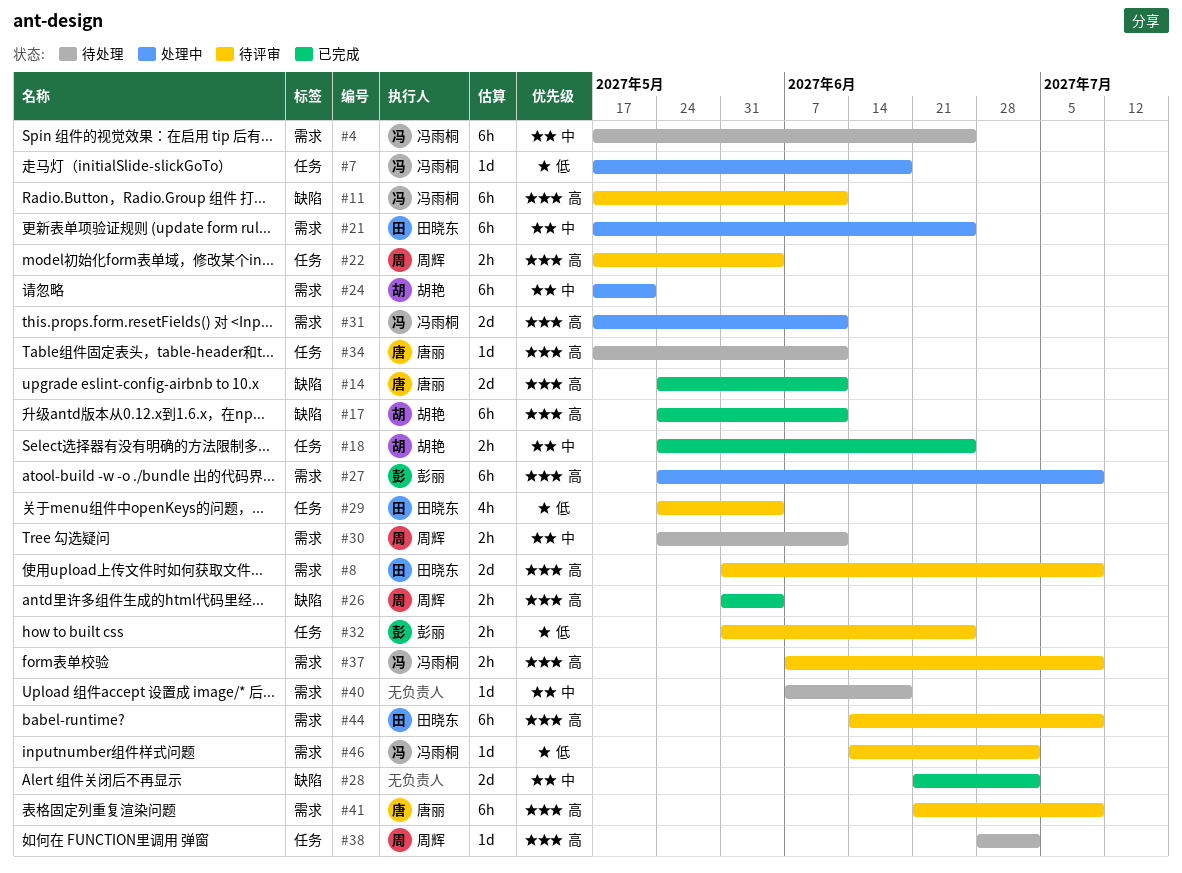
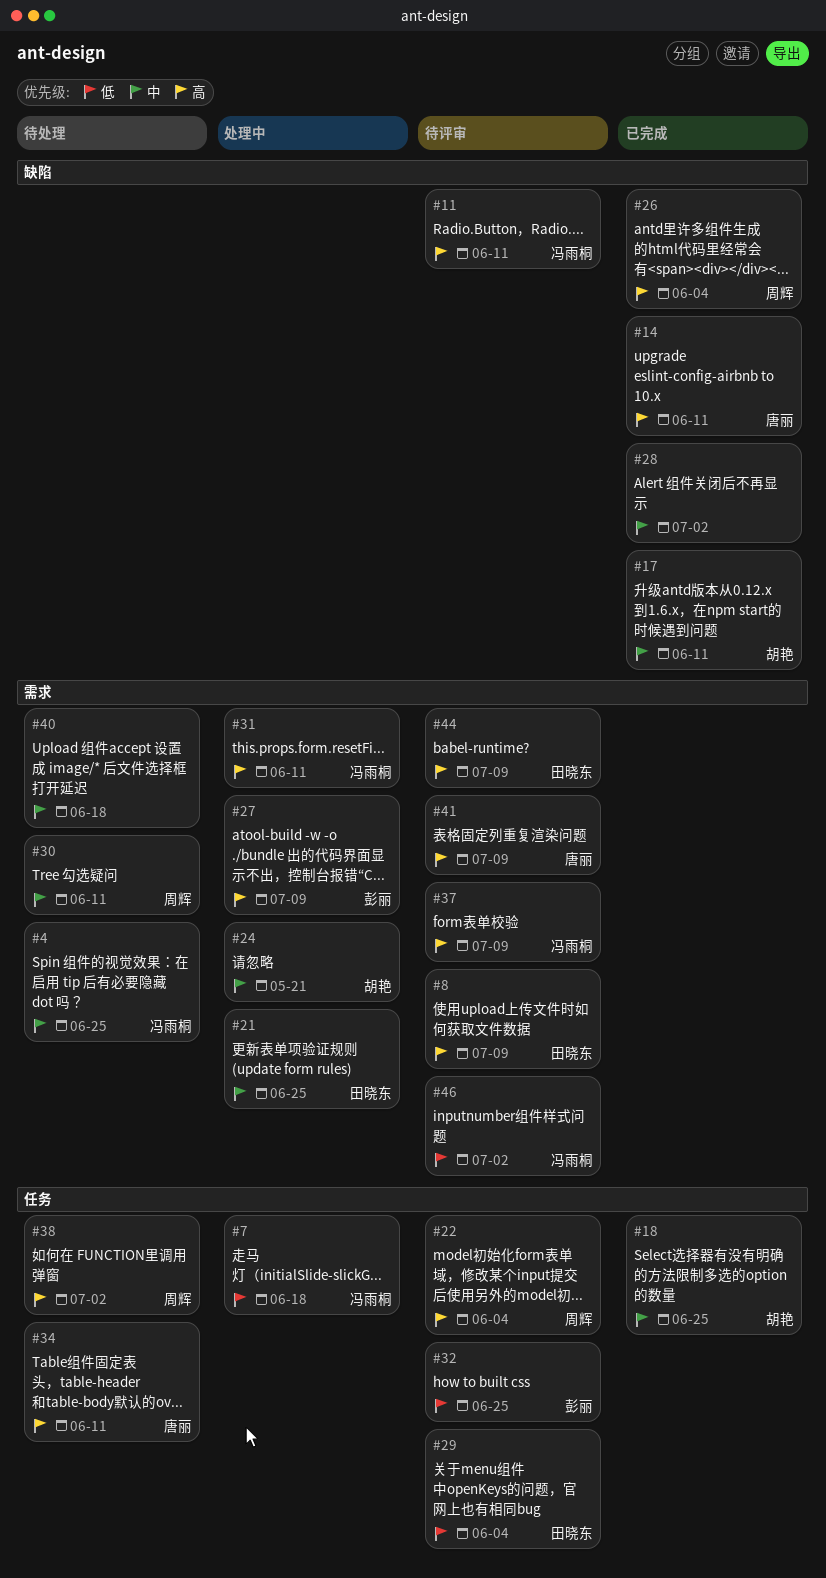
#17, priority: 高 -> 中

